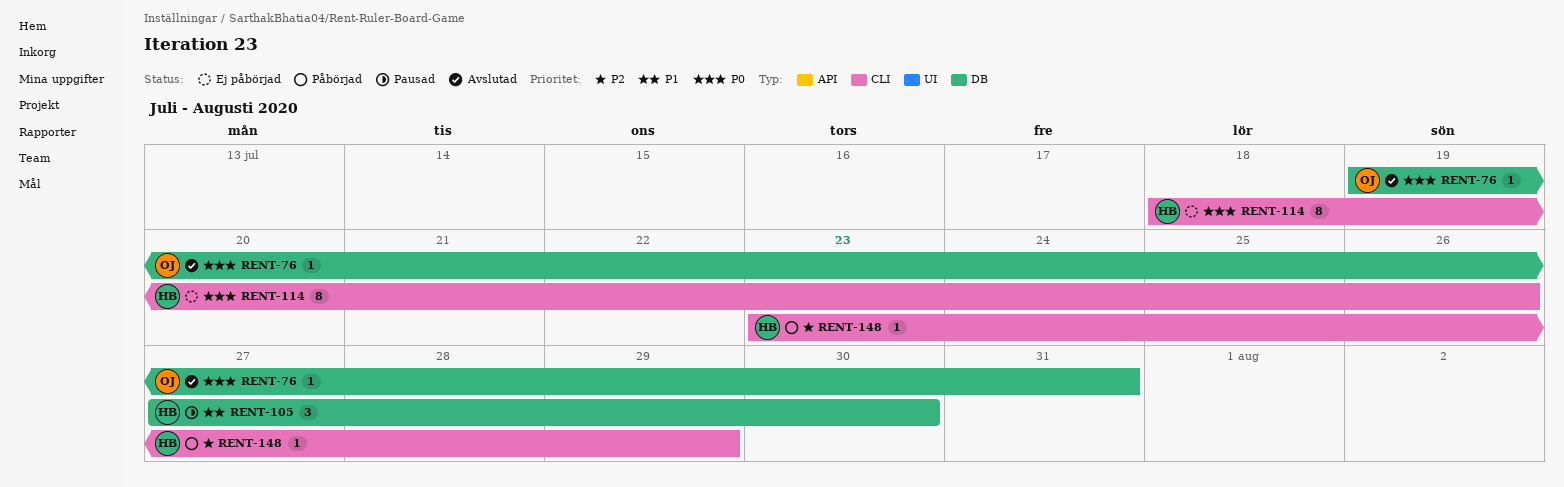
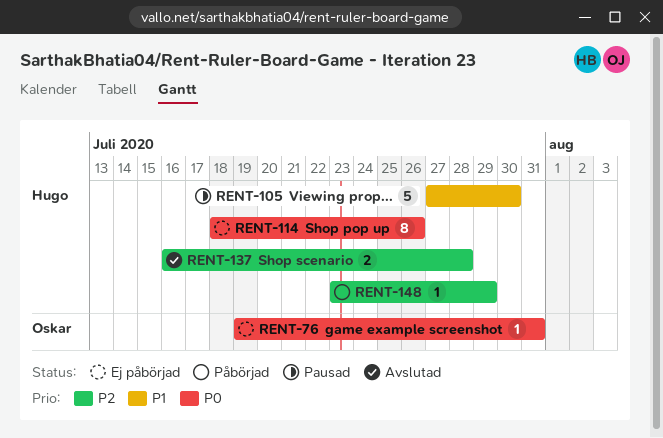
RENT-76, status: Avslutad -> Ej påbörjad
RENT-105, estimate: 3 -> 5
RENT-137: none -> present

